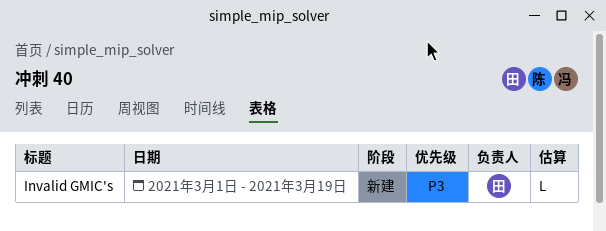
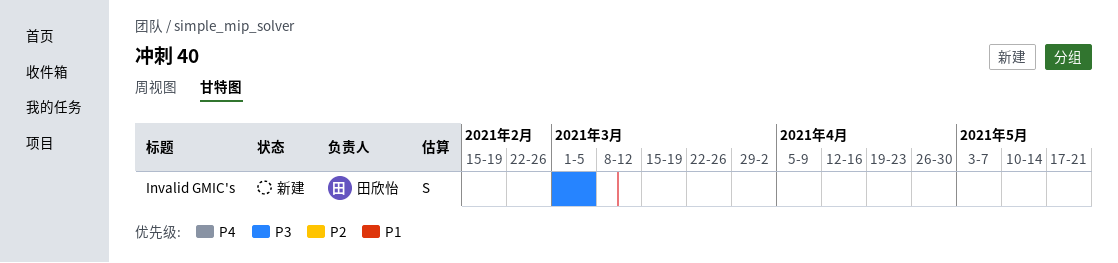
Invalid GMIC's, estimate: L -> S
Invalid GMIC's, due: Mar 19 -> Mar 5

